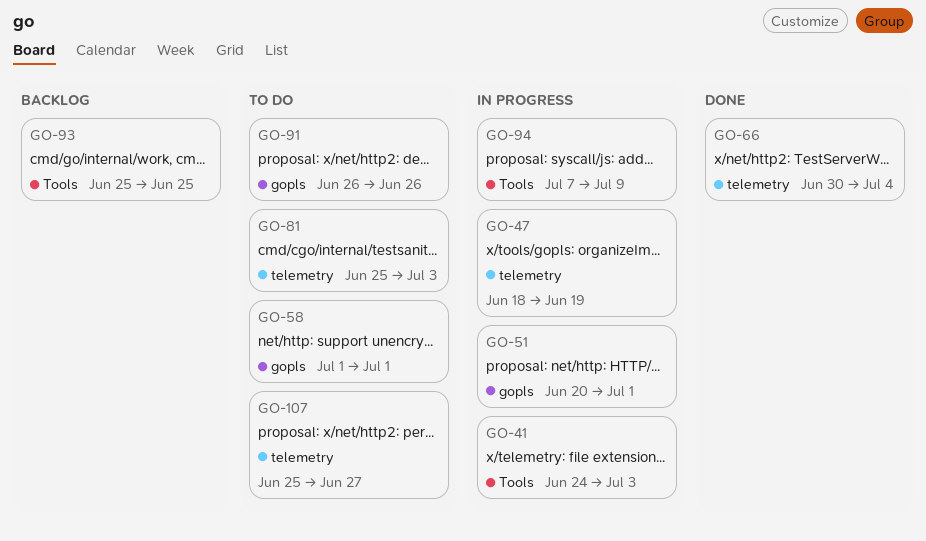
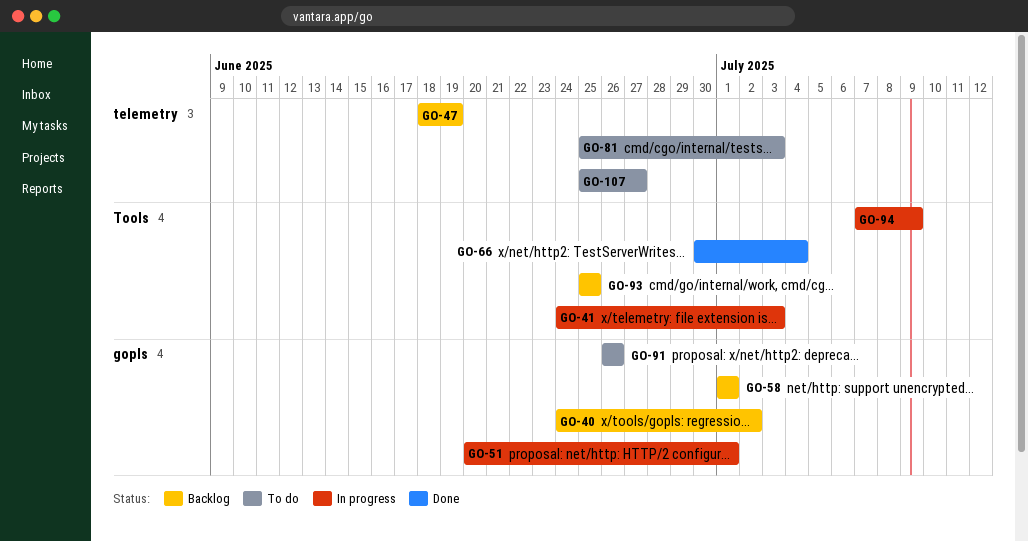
GO-40: none -> present
GO-47, status: In progress -> Backlog
GO-58, status: To do -> Backlog
GO-66, label: telemetry -> Tools

